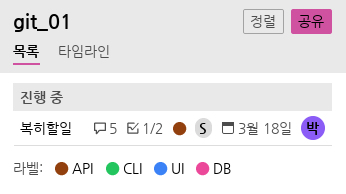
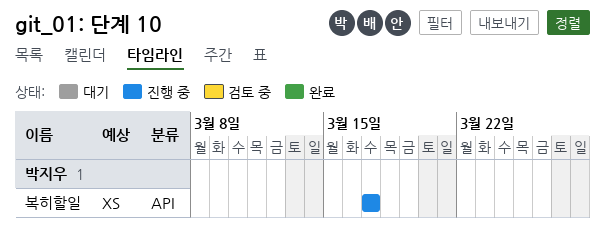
복히할일, estimate: S -> XS
복히할일, due: Mar 18 -> Mar 17

